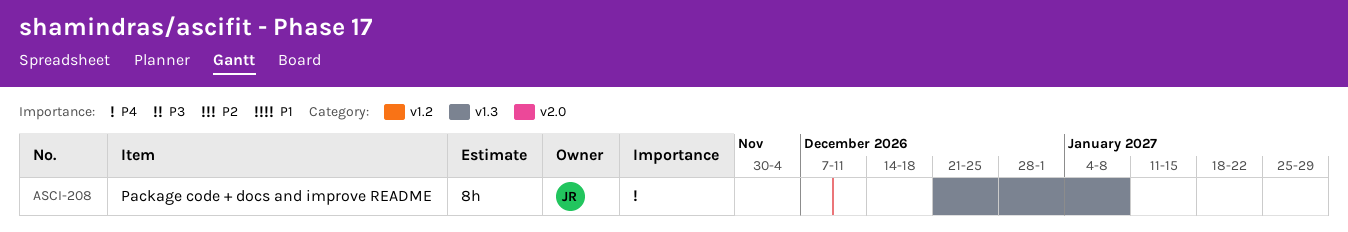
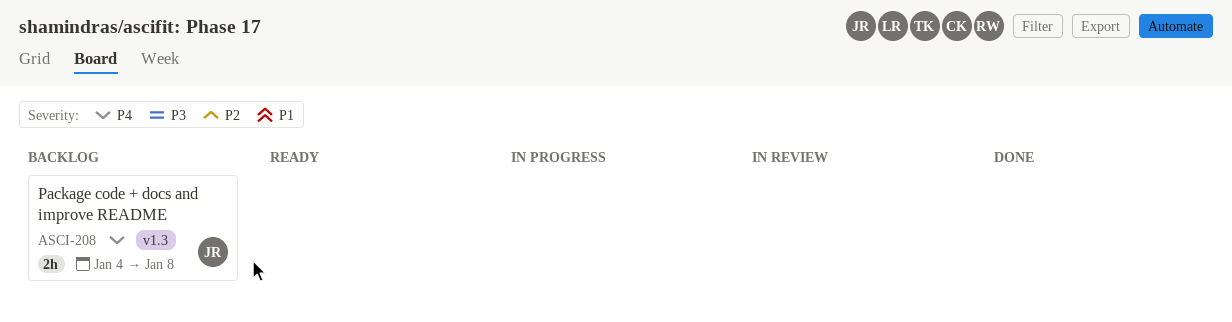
ASCI-208, estimate: 8h -> 2h
ASCI-208, start: Dec 21 -> Jan 4

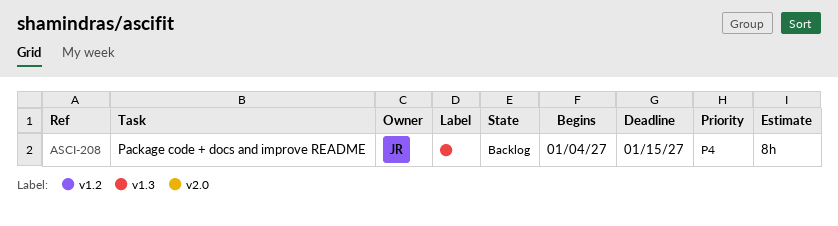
ASCI-208, estimate: 2h -> 8h
ASCI-208, due: Jan 8 -> Jan 15

